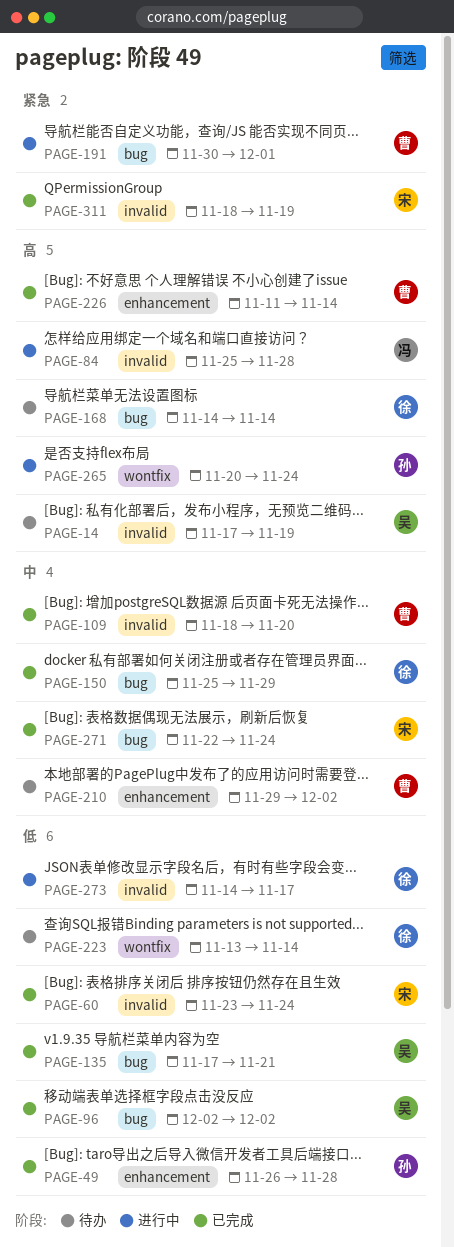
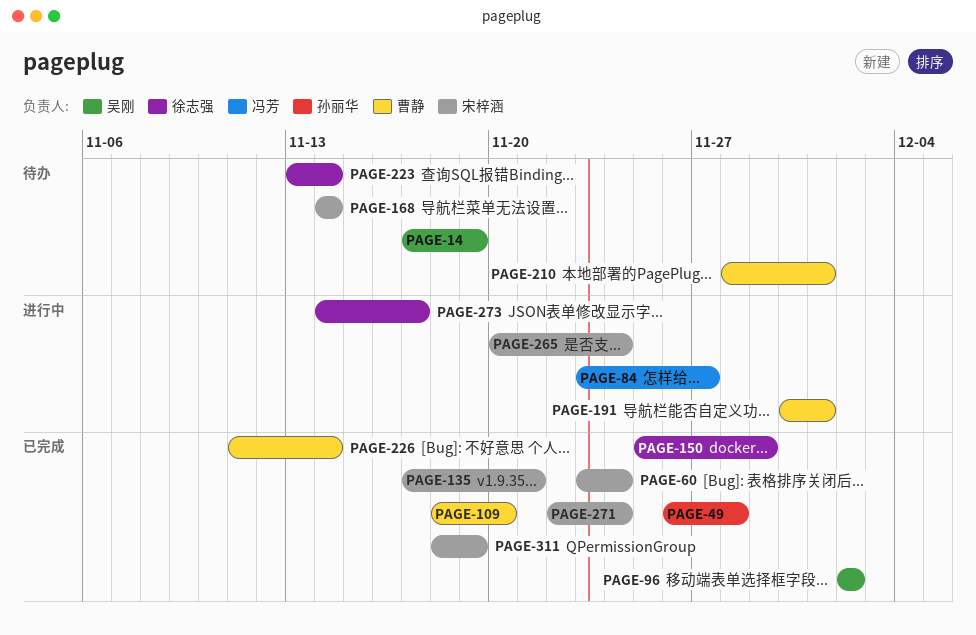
PAGE-84, start: Nov 25 -> Nov 23
PAGE-84, due: Nov 28 -> Nov 27
PAGE-135, owner: 吴刚 -> 宋梓涵
PAGE-168, owner: 徐志强 -> 宋梓涵
PAGE-210, start: Nov 29 -> Nov 28
PAGE-210, due: Dec 2 -> Dec 1
PAGE-265, owner: 孙丽华 -> 宋梓涵

